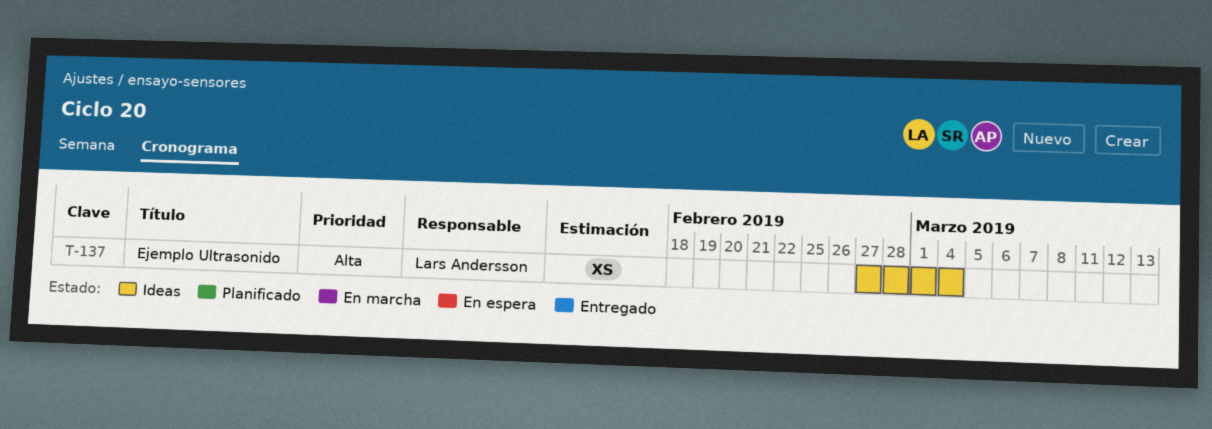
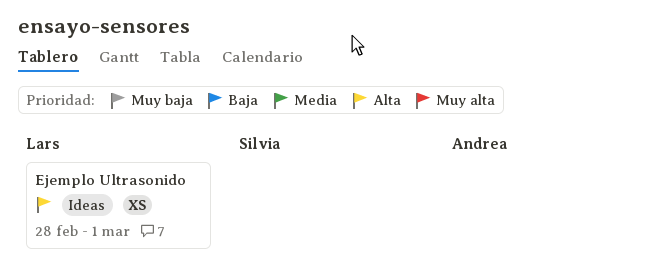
Ejemplo Ultrasonido, start: Feb 27 -> Feb 28
Ejemplo Ultrasonido, due: Mar 4 -> Mar 1

